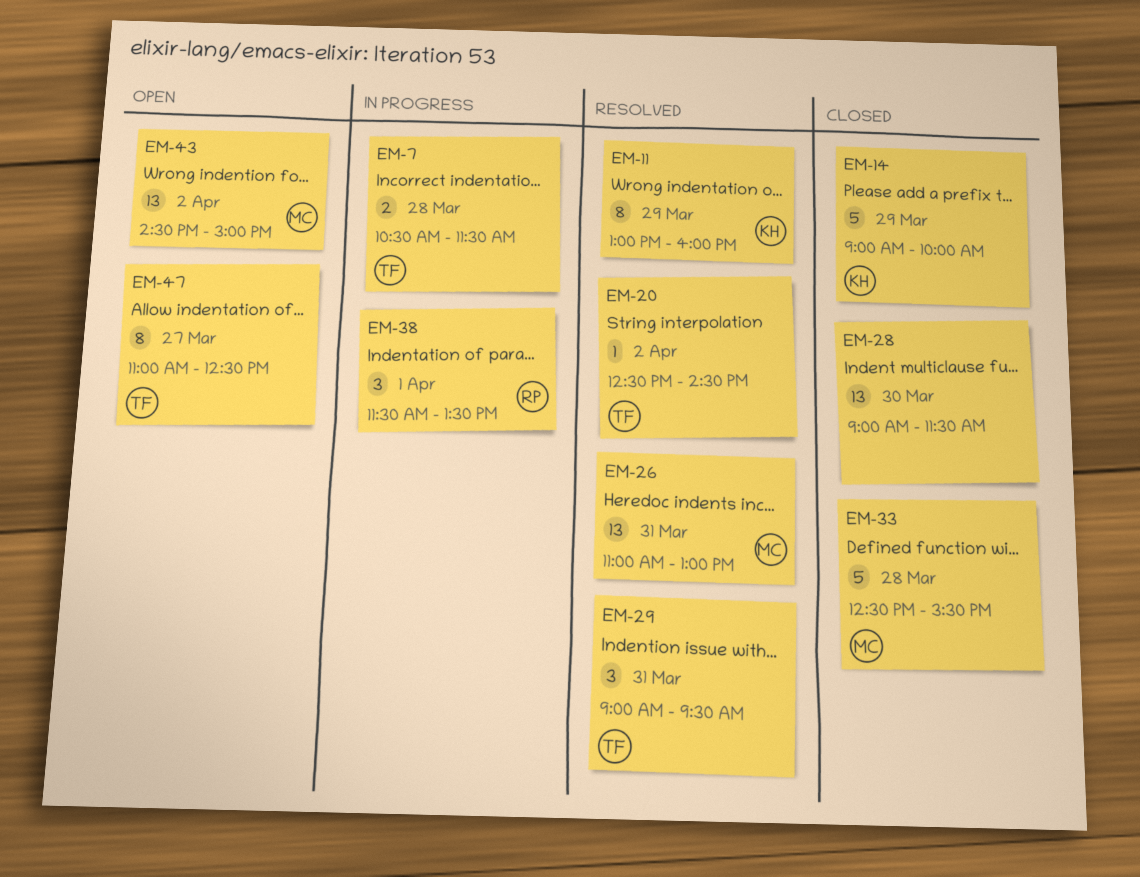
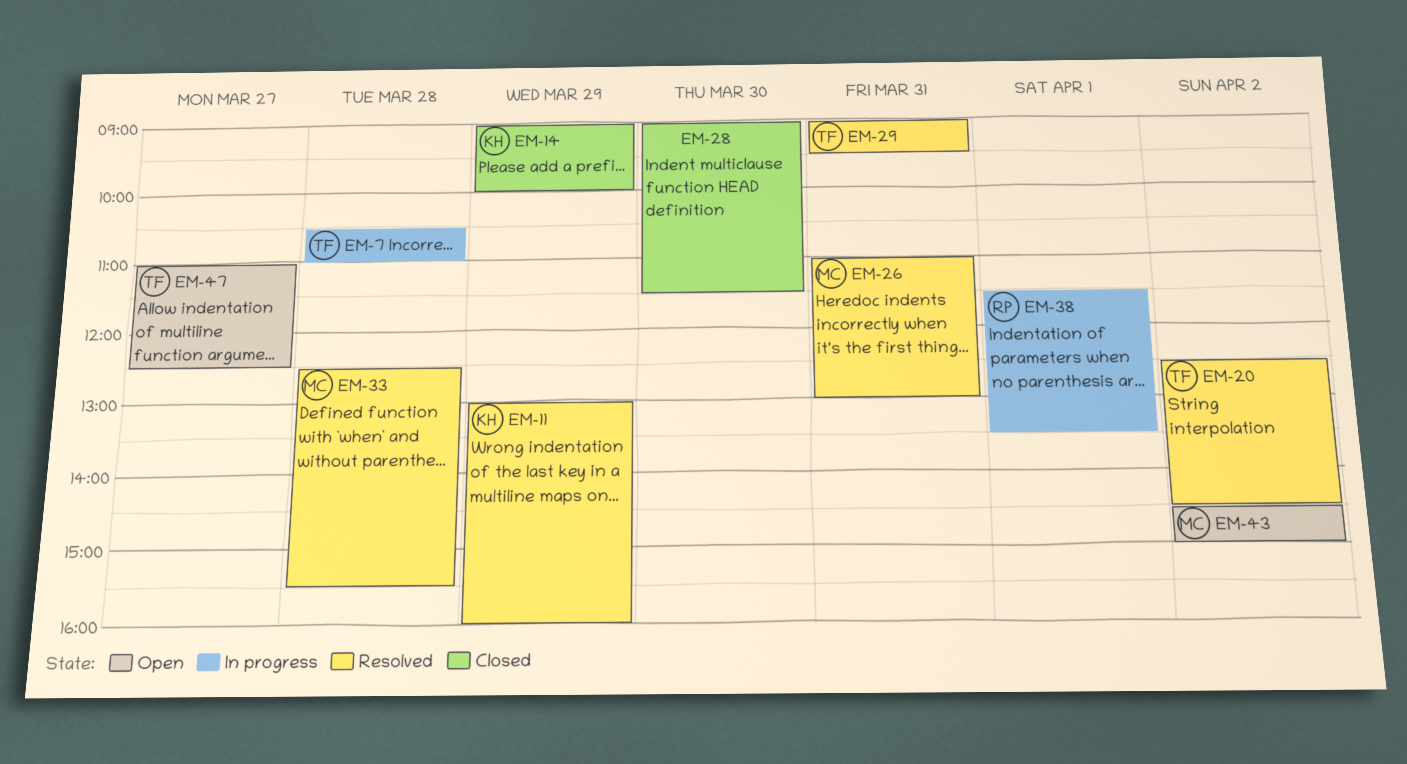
EM-7, ends: 11:30 -> 11:00
EM-33, status: Closed -> Resolved

